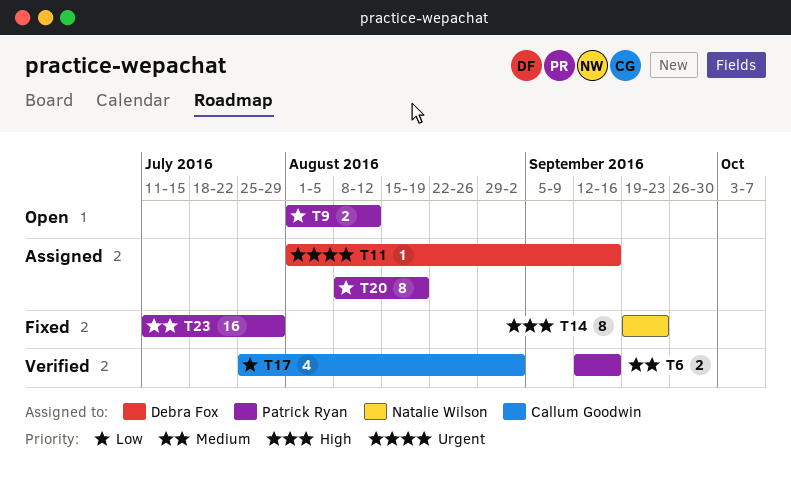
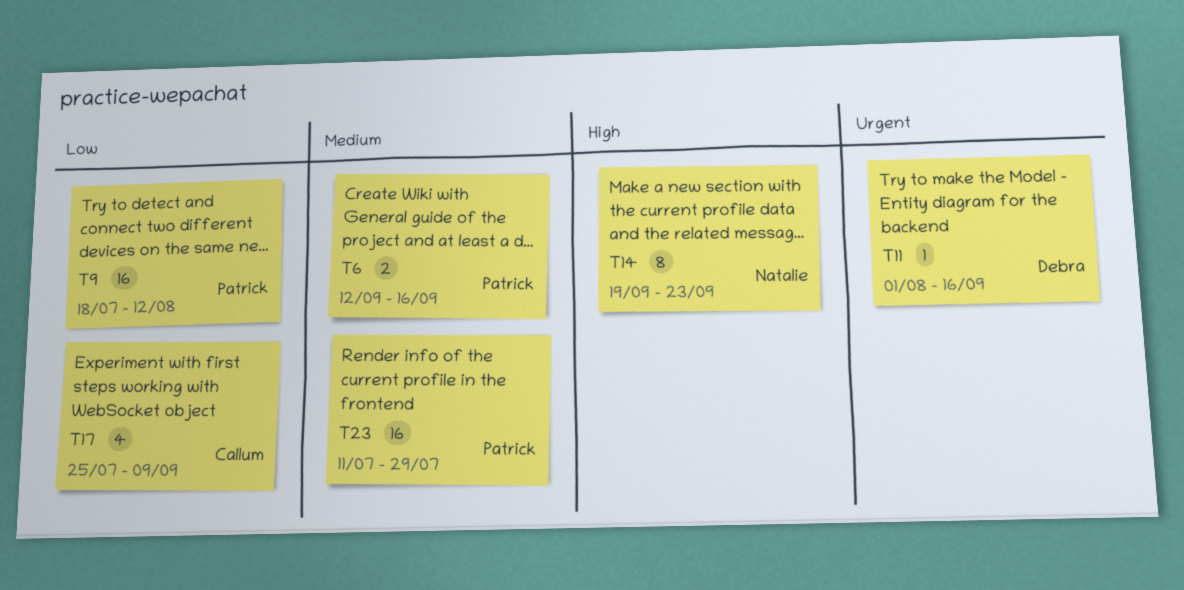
T9, estimate: 2 -> 16
T9, start: Aug 1 -> Jul 18
T17, due: Sep 2 -> Sep 9
T20: present -> none

